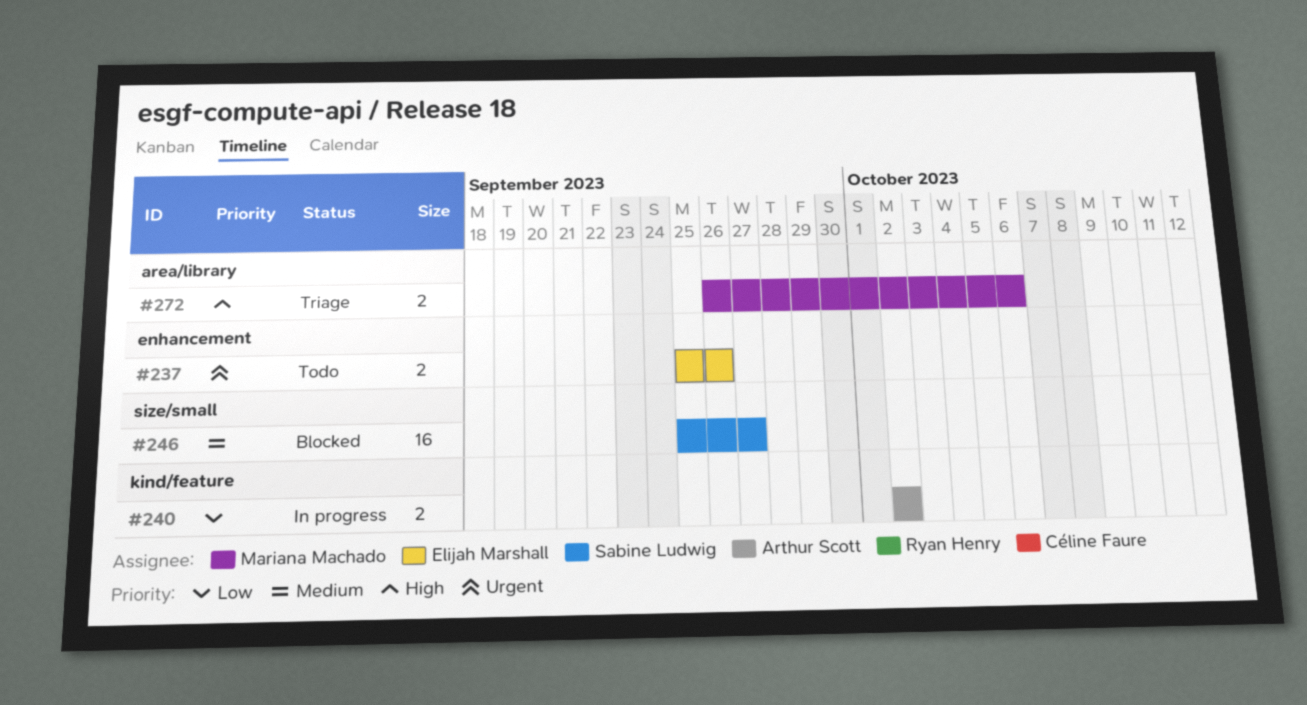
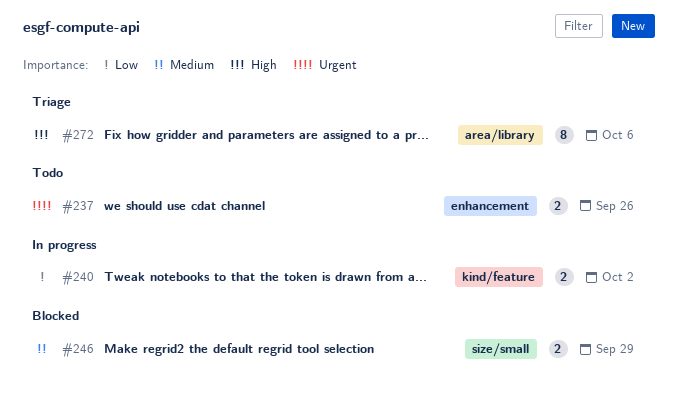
#246, estimate: 16 -> 2
#246, due: Sep 27 -> Sep 29
#272, estimate: 2 -> 8

